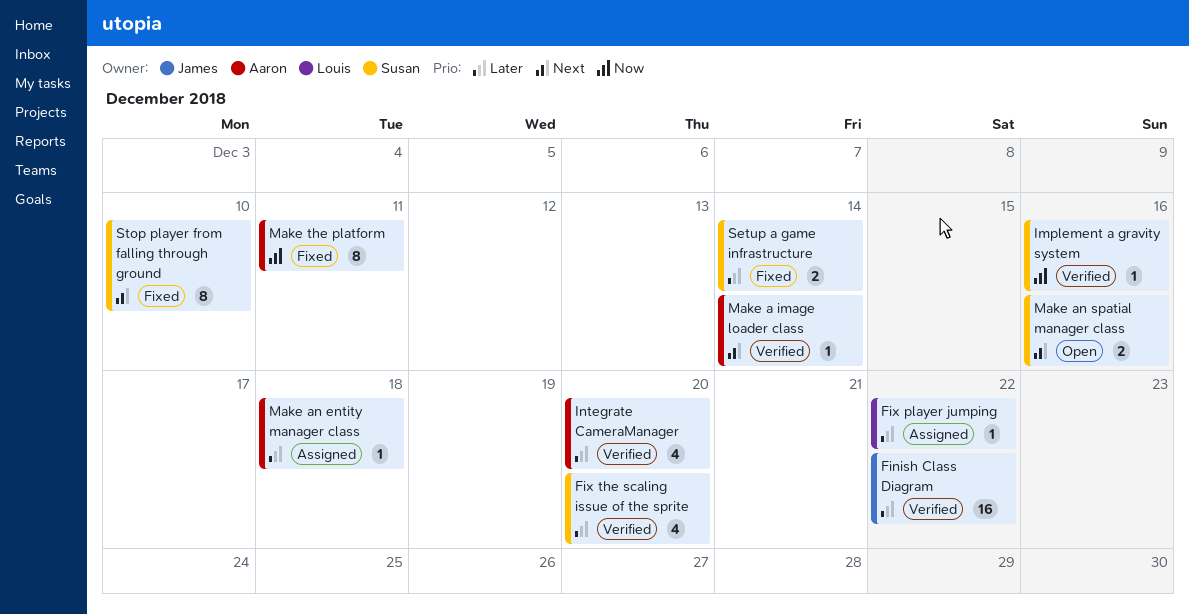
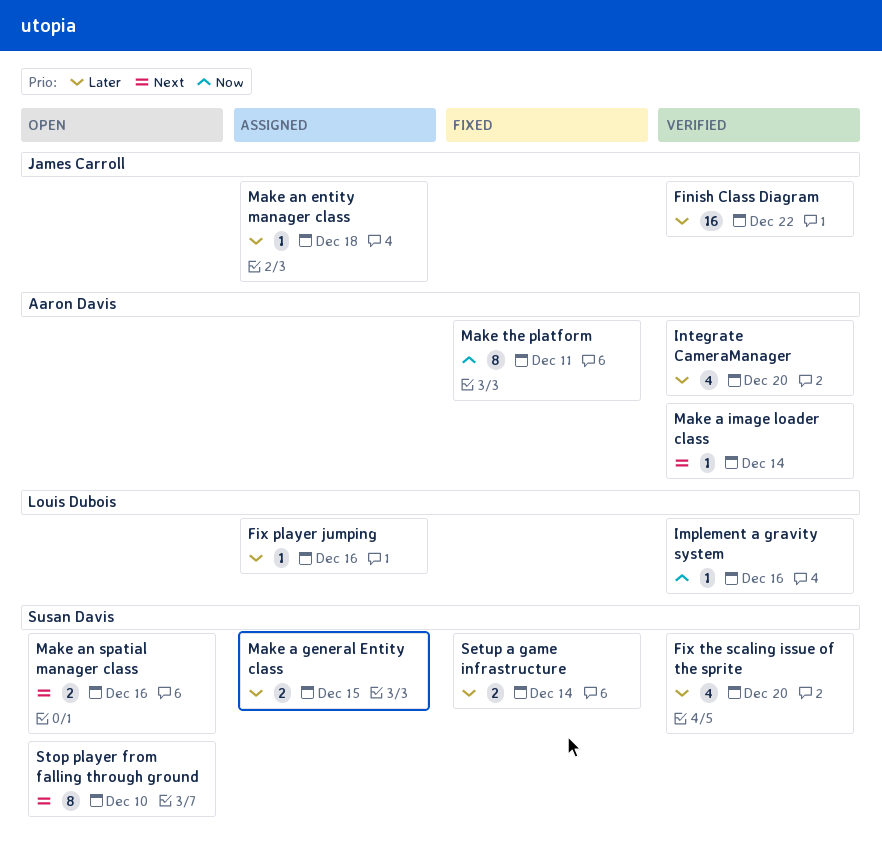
Fix player jumping, due: Dec 22 -> Dec 16
Implement a gravity system, owner: Susan Davis -> Louis Dubois
Make a general Entity class: none -> present
Make an entity manager class, owner: Aaron Davis -> James Carroll
Stop player from falling through ground, status: Fixed -> Open

